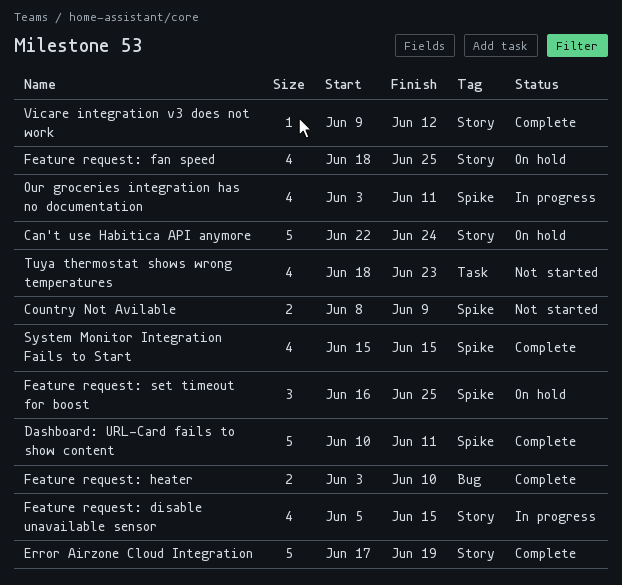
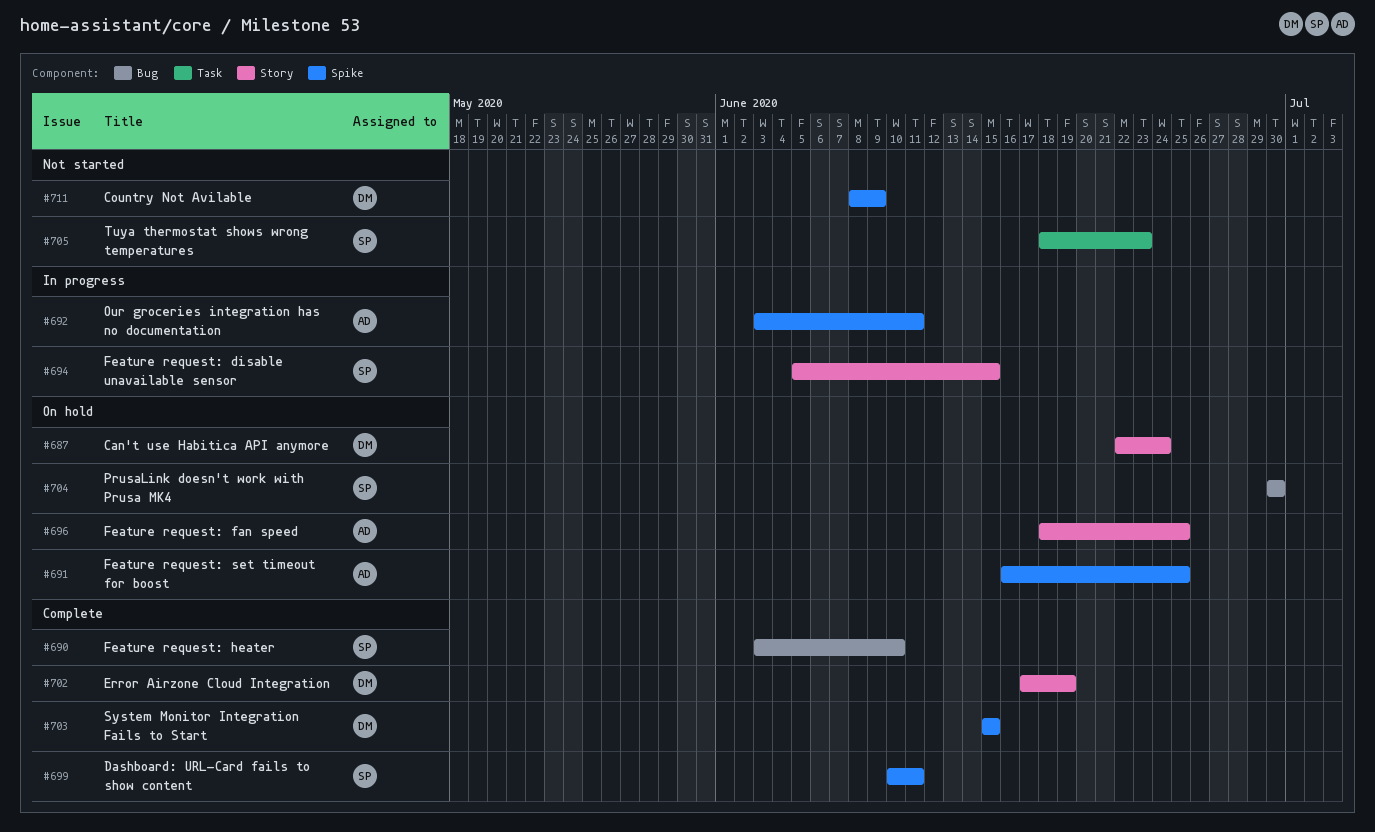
PrusaLink doesn't work with Prusa MK4: none -> present
Vicare integration v3 does not work: present -> none

